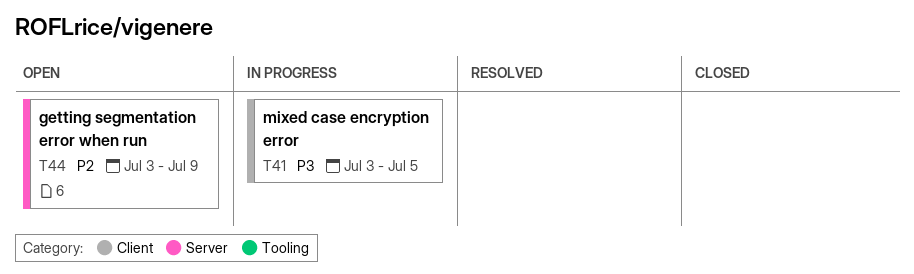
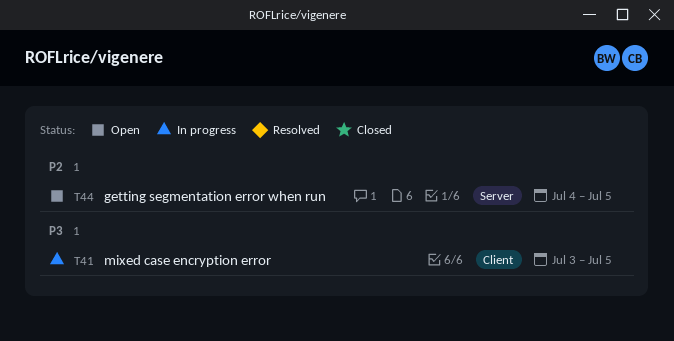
T44, start: Jul 3 -> Jul 4
T44, due: Jul 9 -> Jul 5

